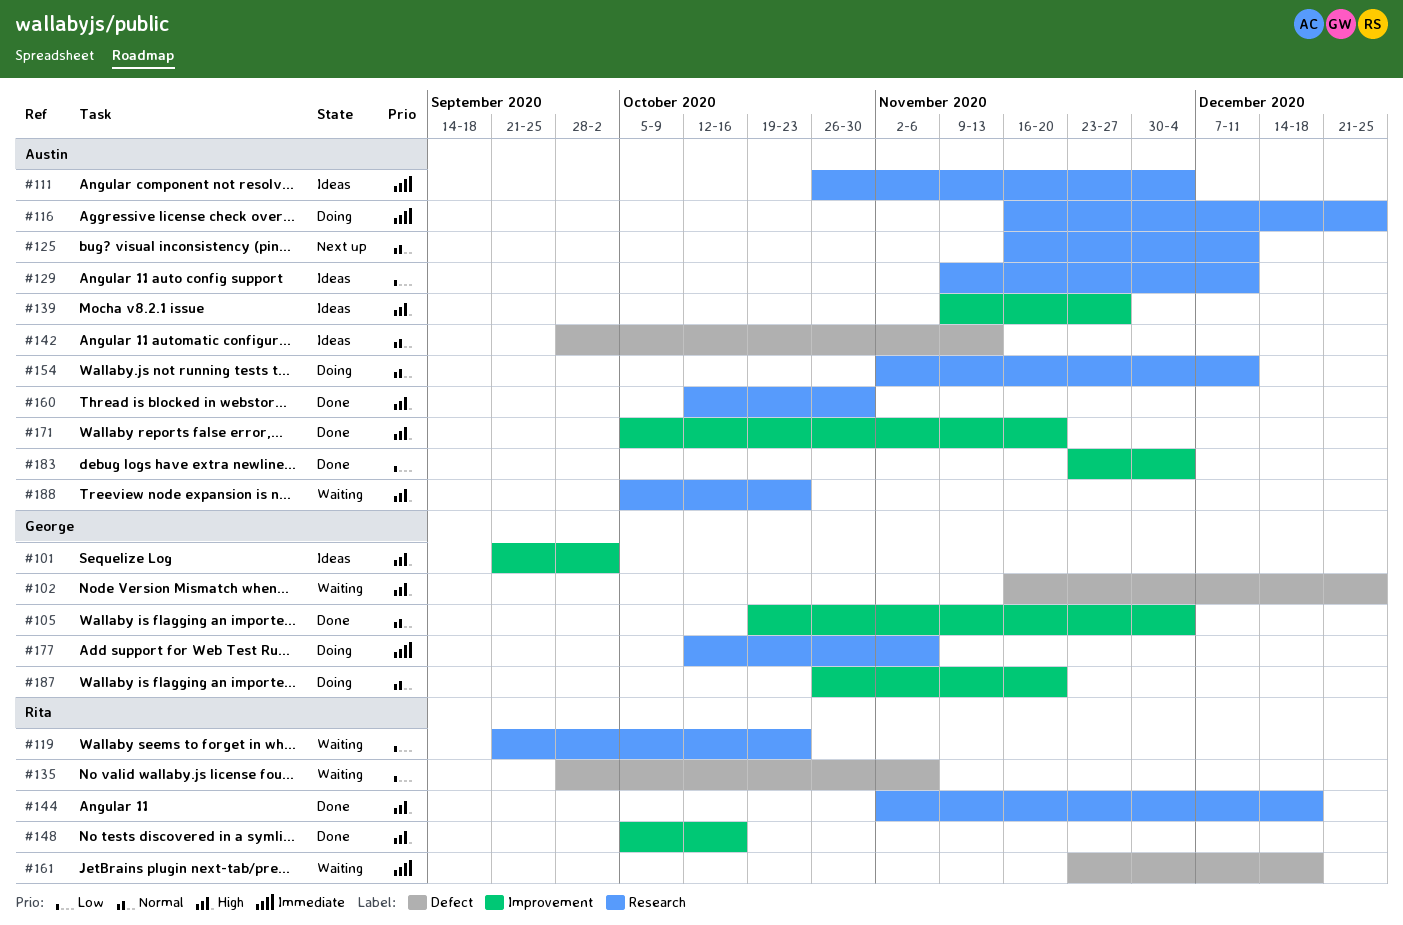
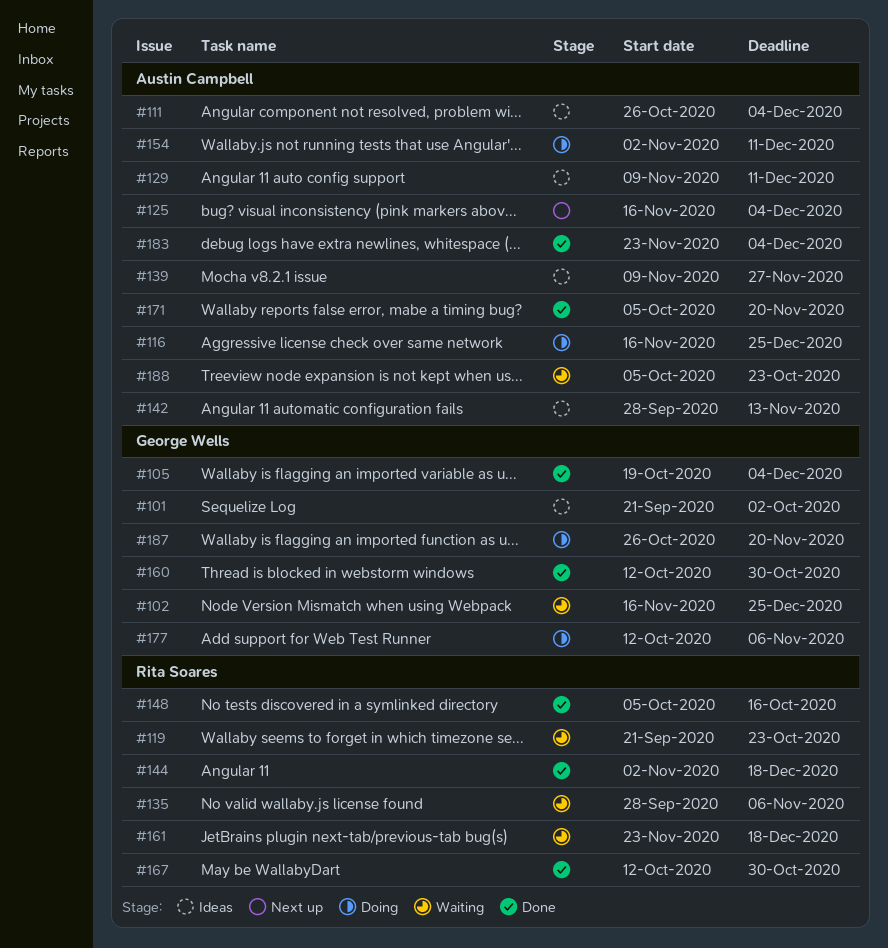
#125, due: Dec 11 -> Dec 4
#160, owner: Austin Campbell -> George Wells
#167: none -> present

